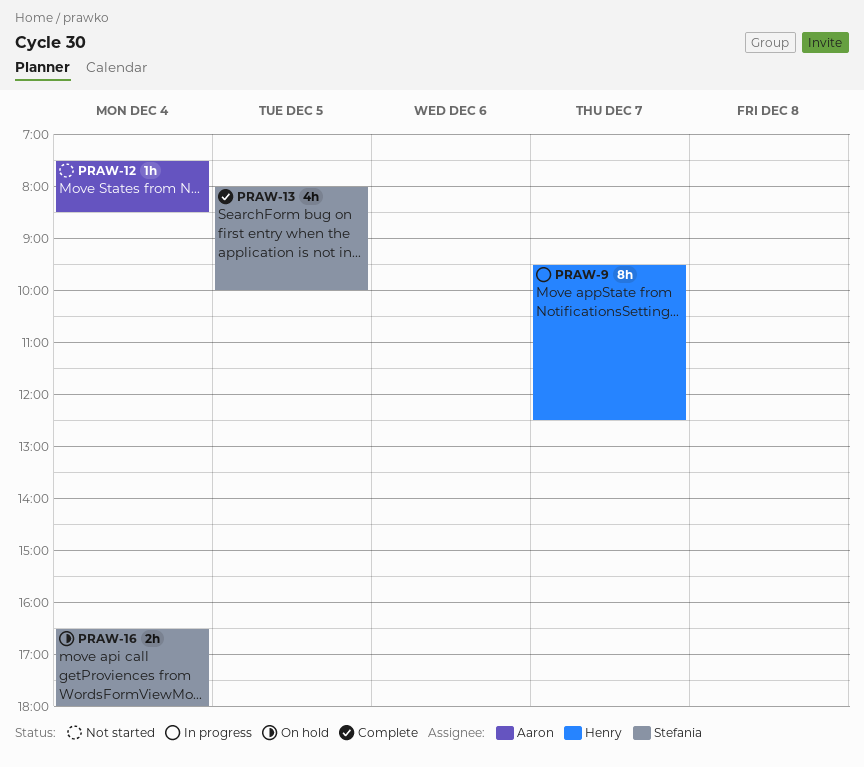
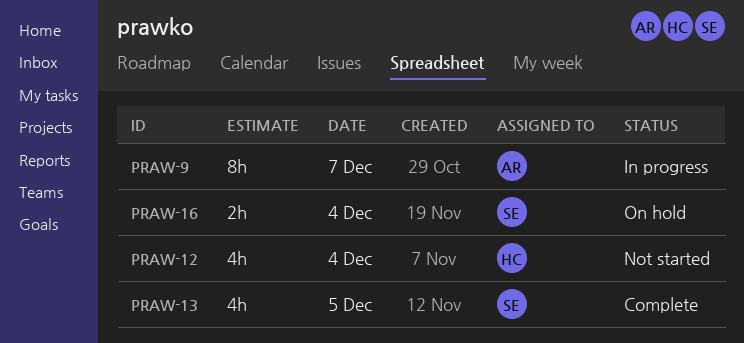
PRAW-9, owner: Henry -> Aaron
PRAW-12, owner: Aaron -> Henry
PRAW-12, estimate: 1h -> 4h

